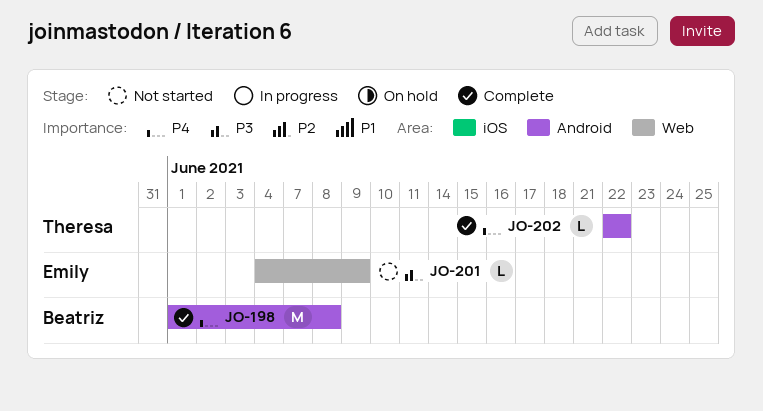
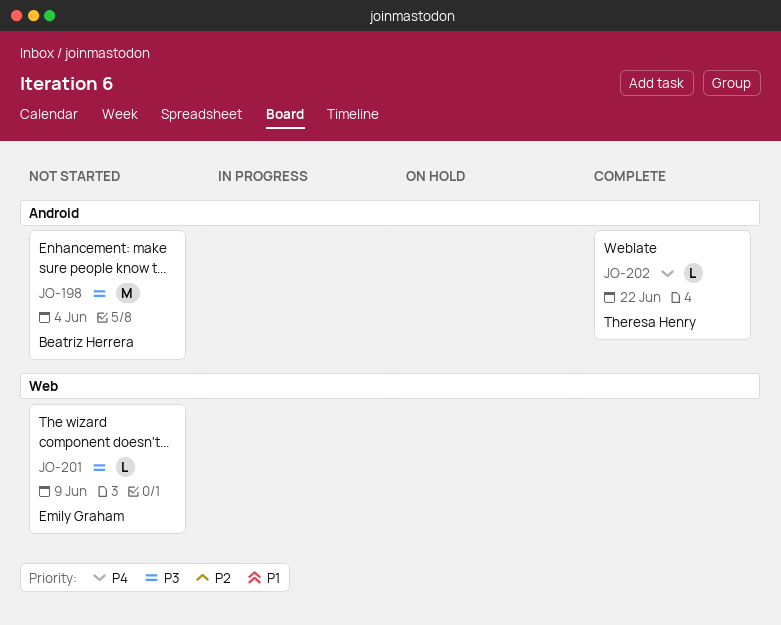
JO-198, status: Complete -> Not started
JO-198, priority: P4 -> P3
JO-198, due: Jun 8 -> Jun 4

